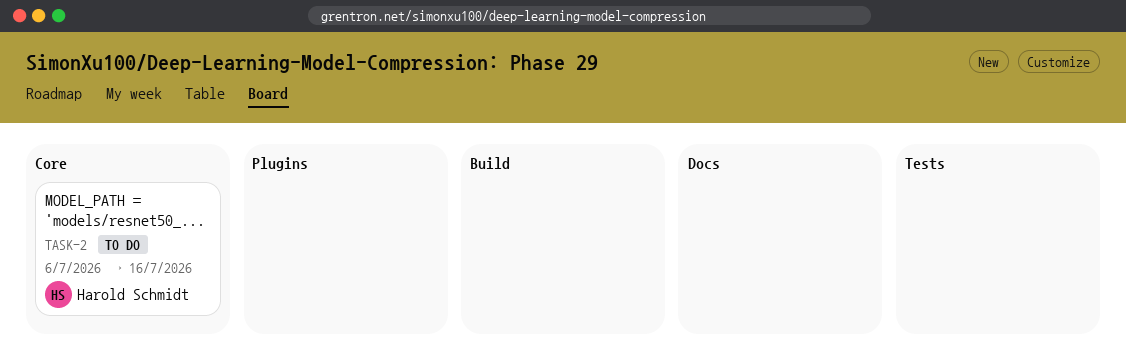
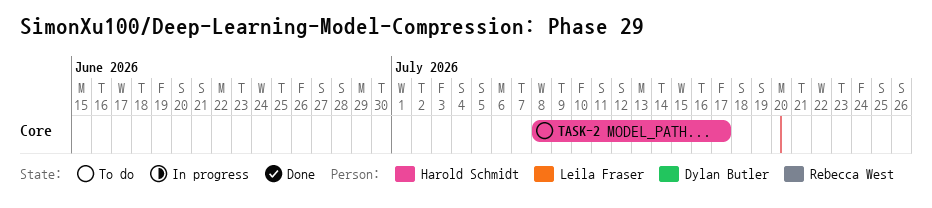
TASK-2, start: Jul 6 -> Jul 8
TASK-2, due: Jul 16 -> Jul 17

